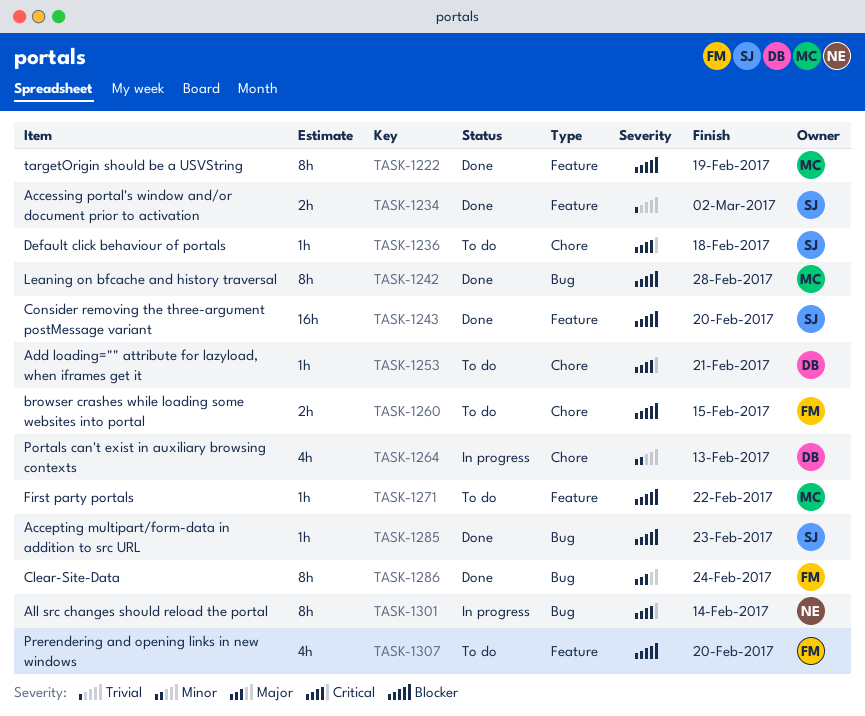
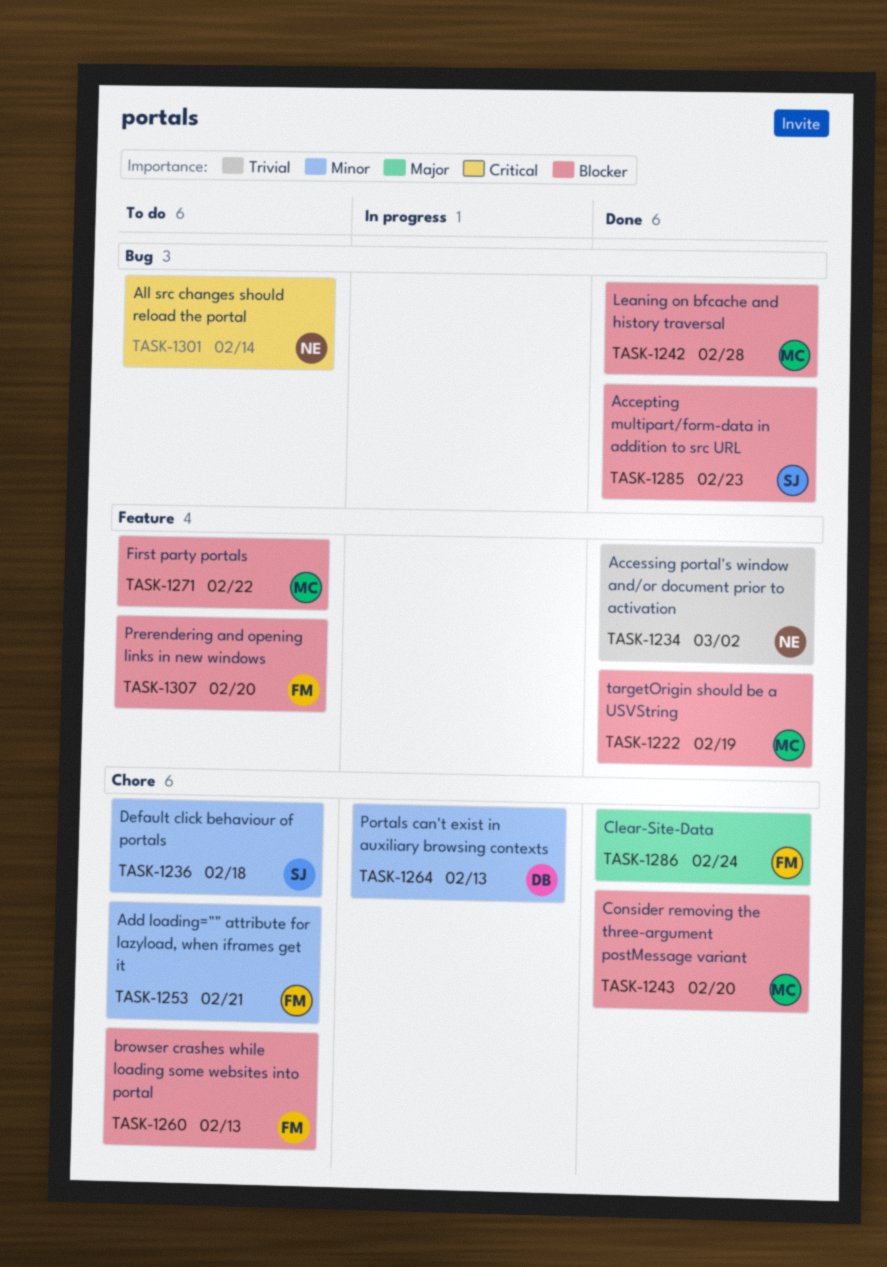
TASK-1234, owner: SJ -> NE
TASK-1236, priority: Critical -> Minor
TASK-1243, owner: SJ -> MC
TASK-1243, label: Feature -> Chore
TASK-1253, owner: DB -> FM
TASK-1253, priority: Critical -> Minor
TASK-1260, due: Feb 15 -> Feb 13
TASK-1286, label: Bug -> Chore
TASK-1301, status: In progress -> To do

